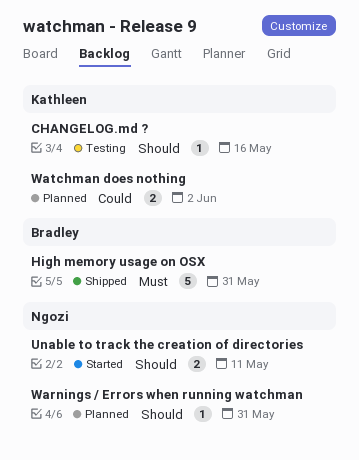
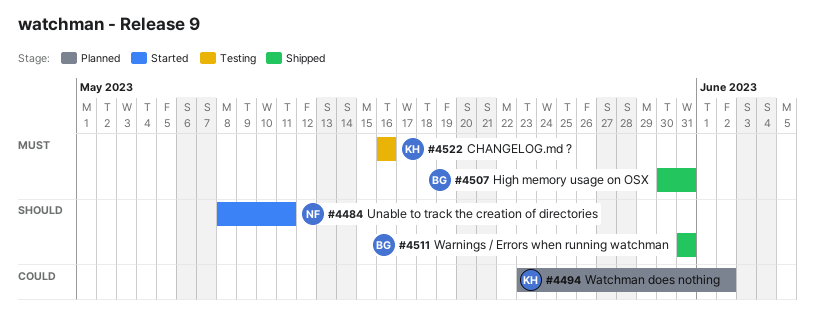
CHANGELOG.md ?, priority: Should -> Must
Warnings / Errors when running watchman, status: Planned -> Shipped
Warnings / Errors when running watchman, owner: Ngozi -> Bradley

